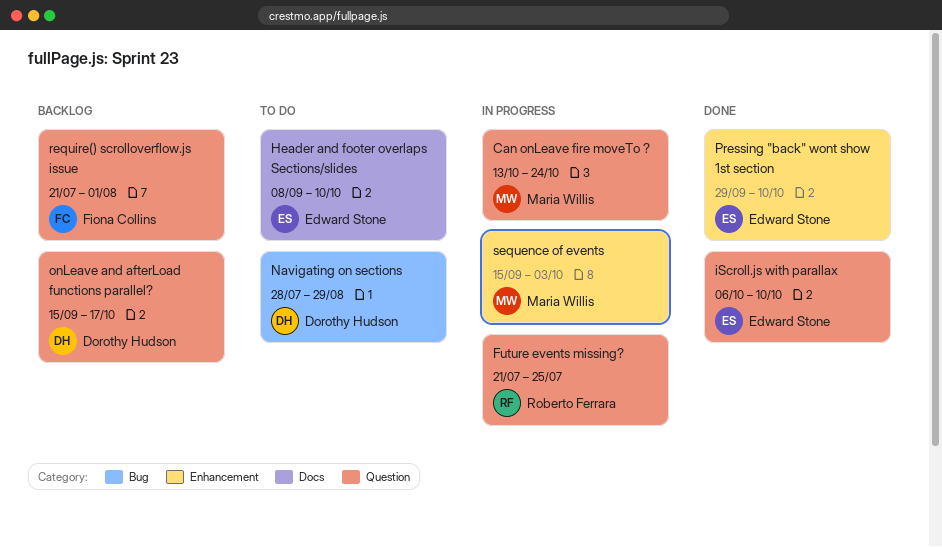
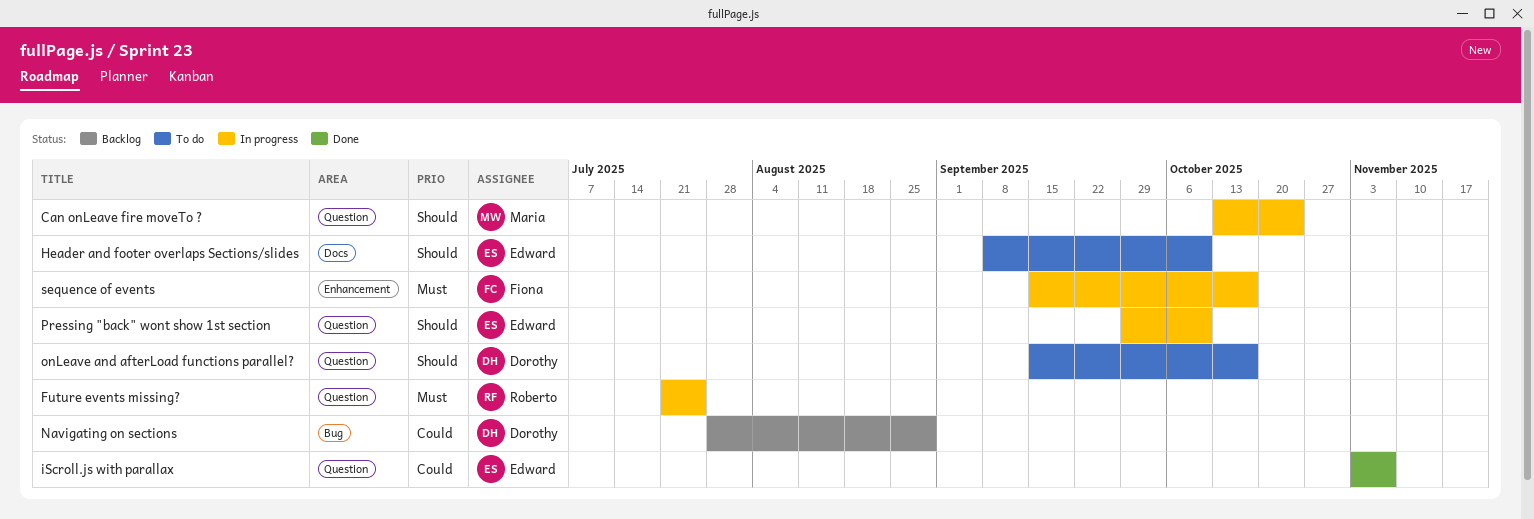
iScroll.js with parallax, start: Oct 6 -> Nov 3
iScroll.js with parallax, due: Oct 10 -> Nov 7
Navigating on sections, status: To do -> Backlog
onLeave and afterLoad functions parallel?, status: Backlog -> To do
Pressing "back" wont show 1st section, status: Done -> In progress
Pressing "back" wont show 1st section, label: Enhancement -> Question
require() scrolloverflow.js issue: present -> none
sequence of events, owner: Maria Willis -> Fiona Collins
sequence of events, due: Oct 3 -> Oct 17

